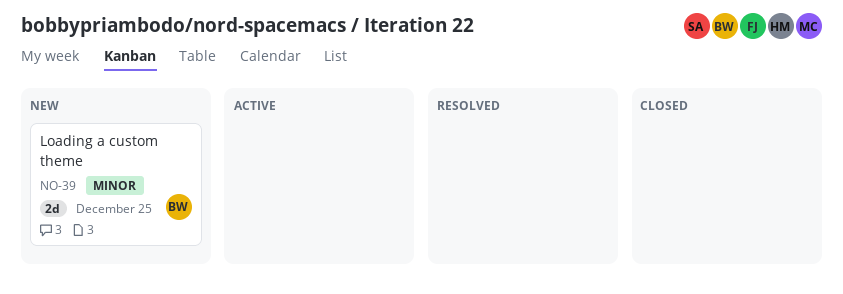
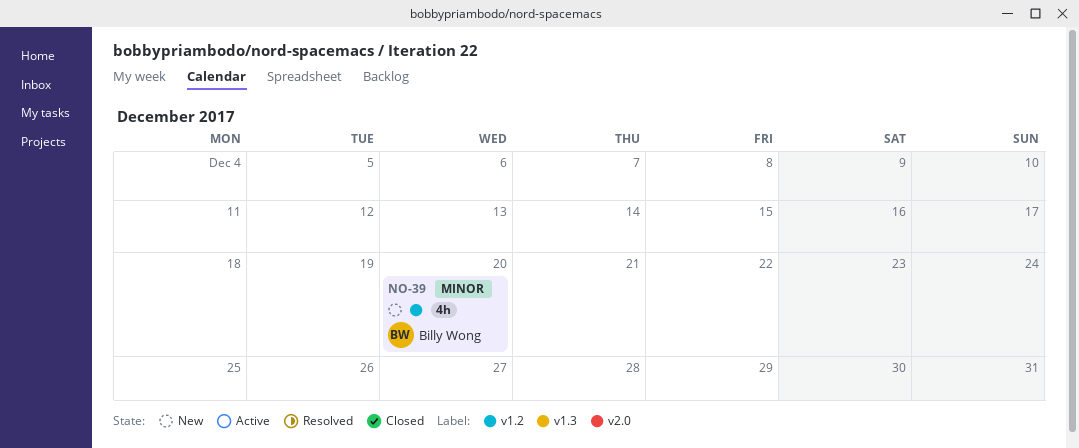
NO-39, estimate: 2d -> 4h
NO-39, due: Dec 25 -> Dec 20

